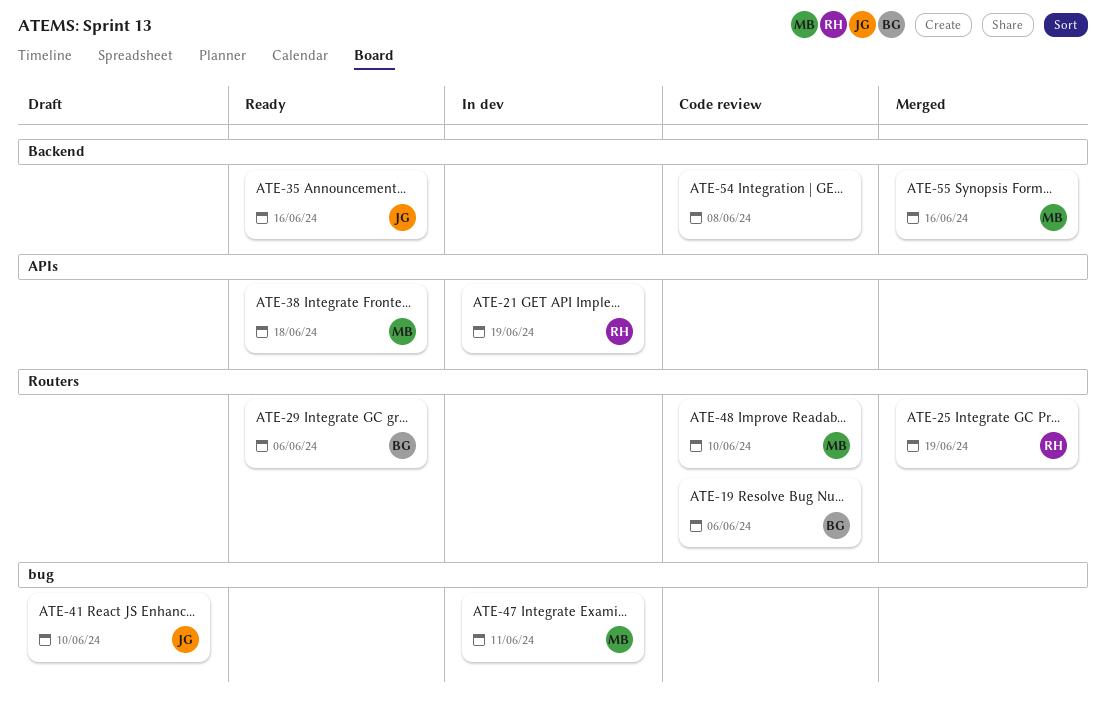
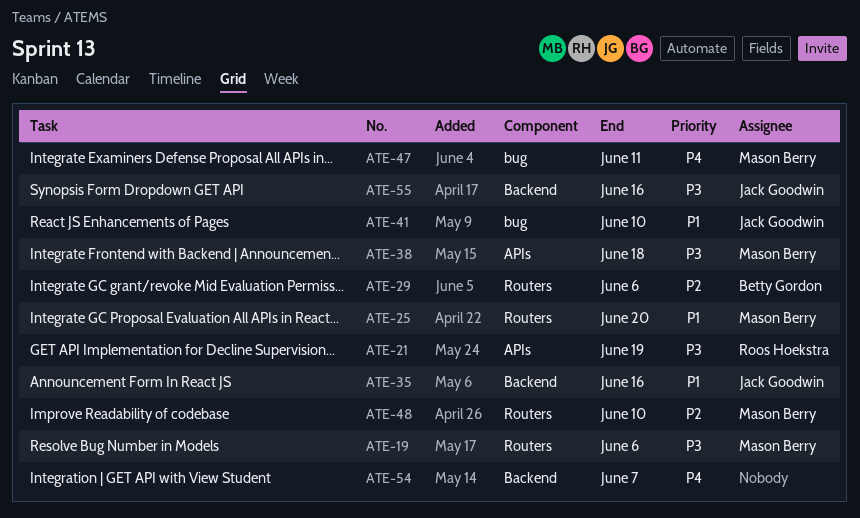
ATE-19, owner: Betty Gordon -> Mason Berry
ATE-25, owner: Roos Hoekstra -> Mason Berry
ATE-25, due: Jun 19 -> Jun 20
ATE-54, due: Jun 8 -> Jun 7
ATE-55, owner: Mason Berry -> Jack Goodwin

